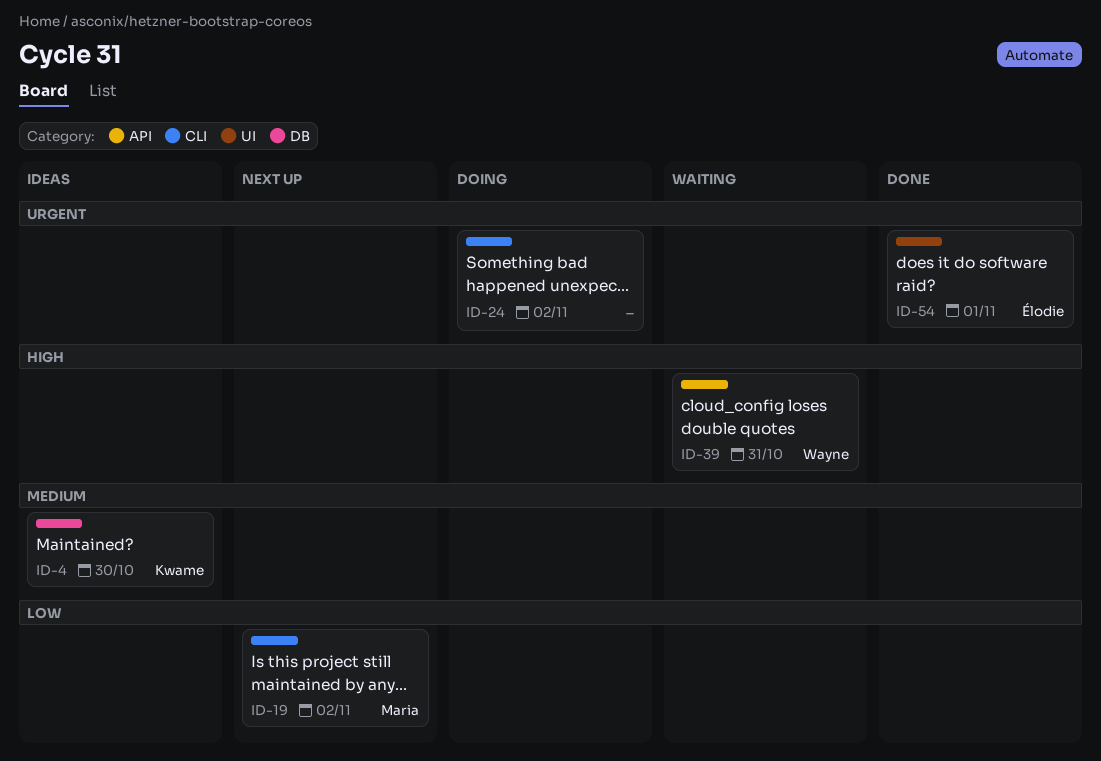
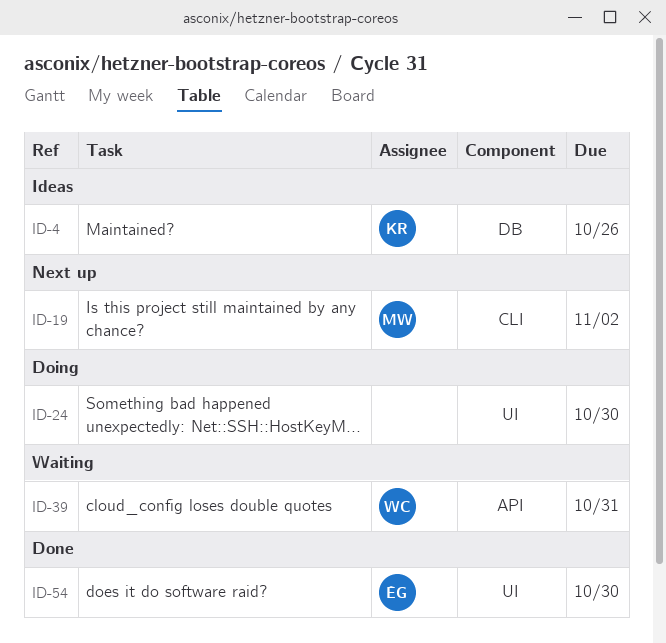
ID-4, due: Oct 30 -> Oct 26
ID-24, label: CLI -> UI
ID-24, due: Nov 2 -> Oct 30
ID-54, due: Nov 1 -> Oct 30

